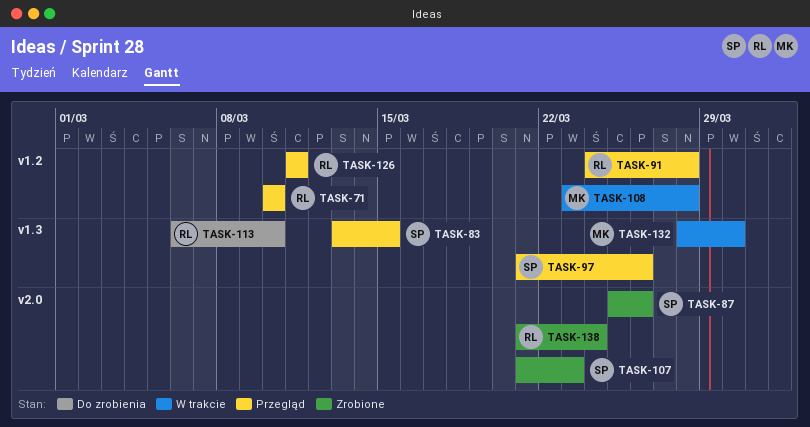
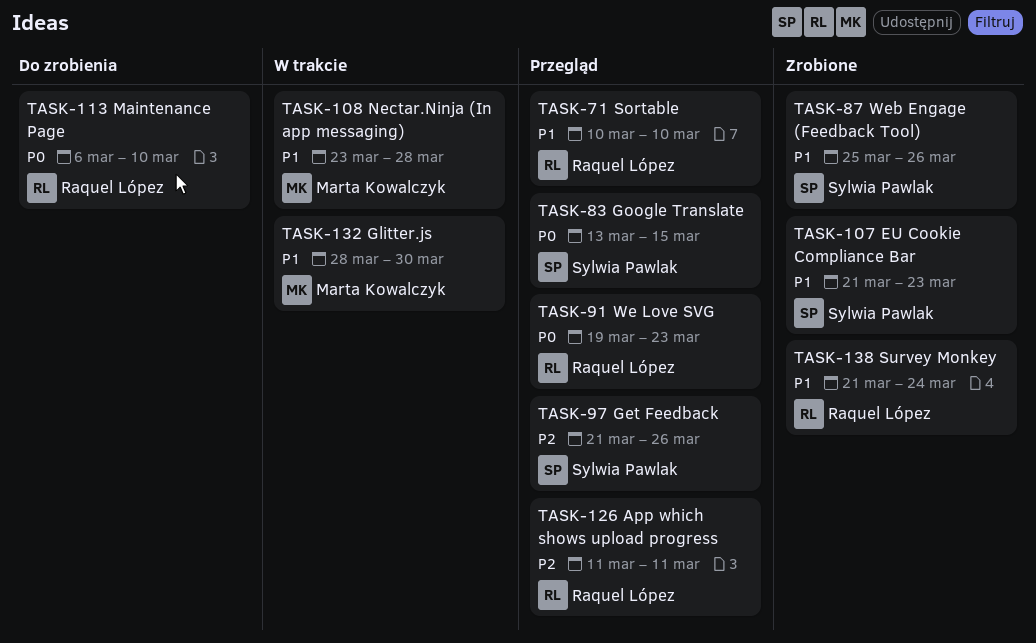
TASK-91, start: Mar 24 -> Mar 19
TASK-91, due: Mar 28 -> Mar 23

